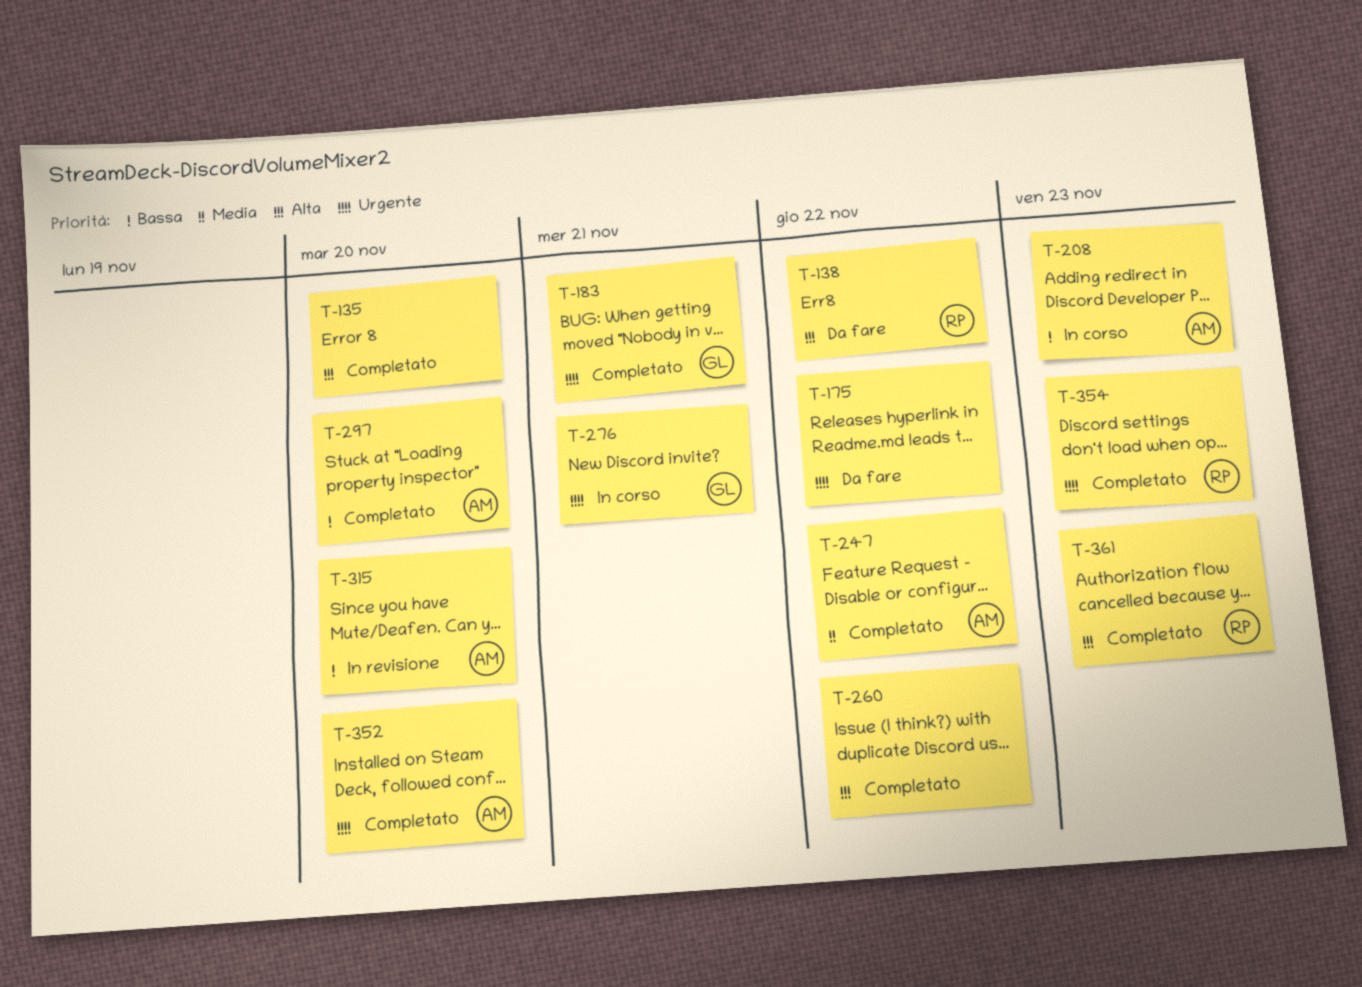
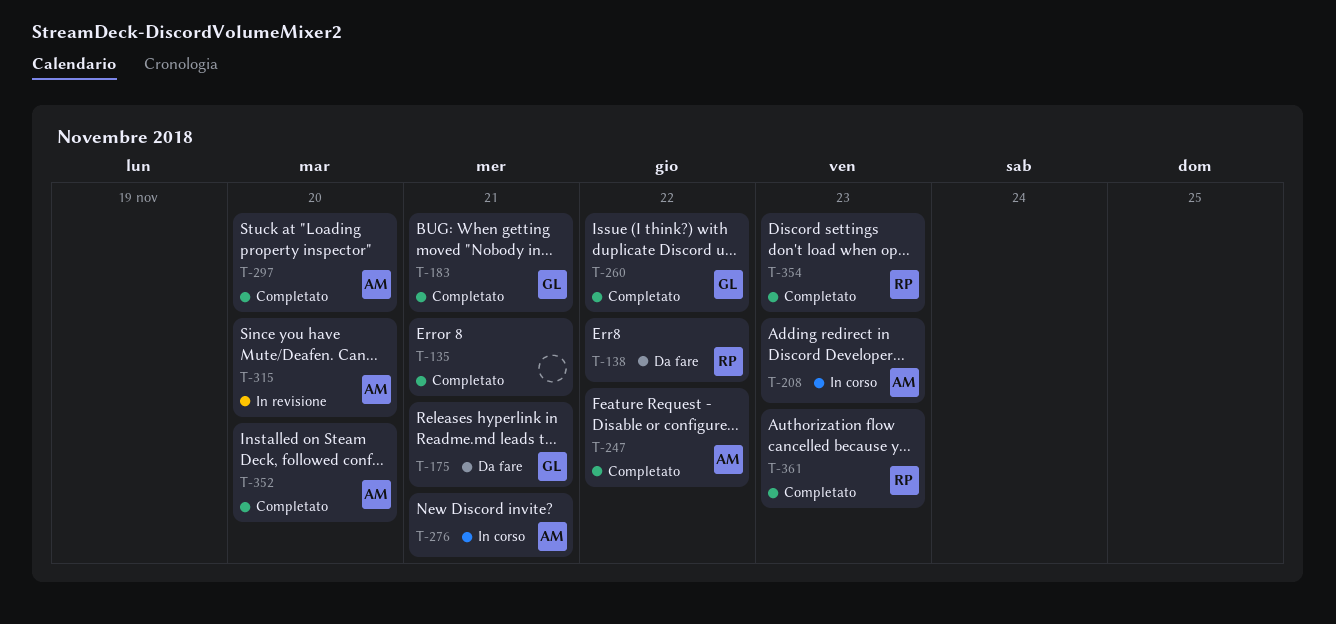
T-135, due: Nov 20 -> Nov 21
T-175, owner: none -> GL
T-175, due: Nov 22 -> Nov 21
T-260, owner: none -> GL
T-276, owner: GL -> AM

